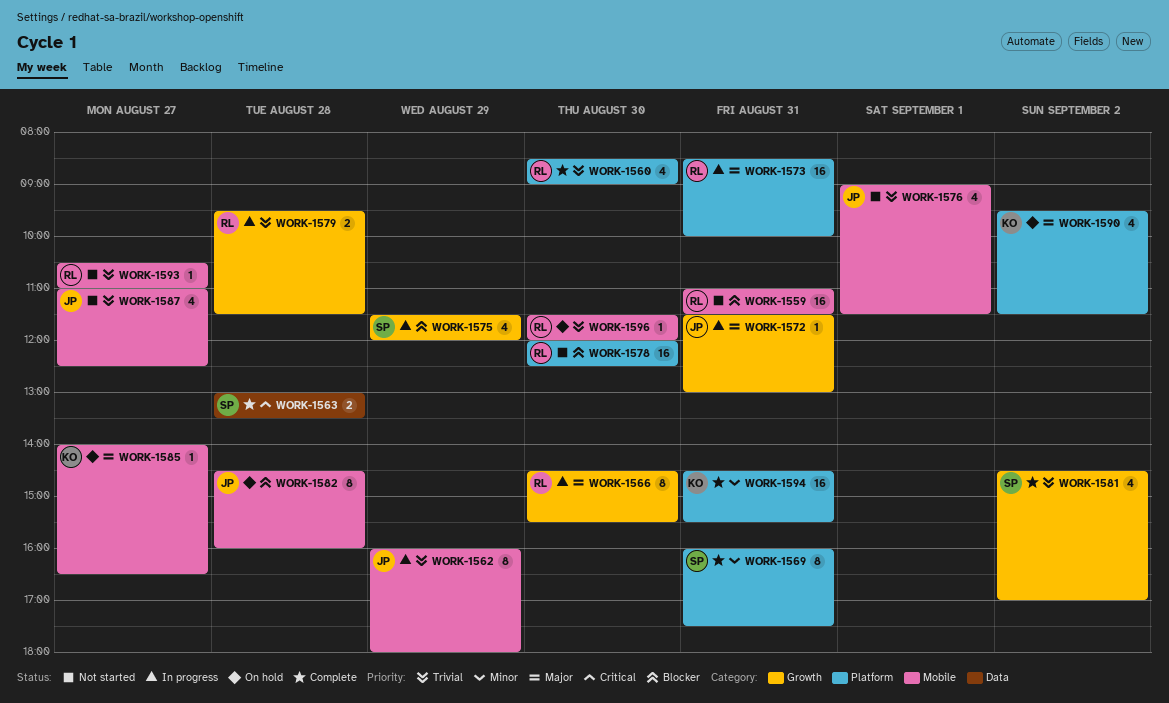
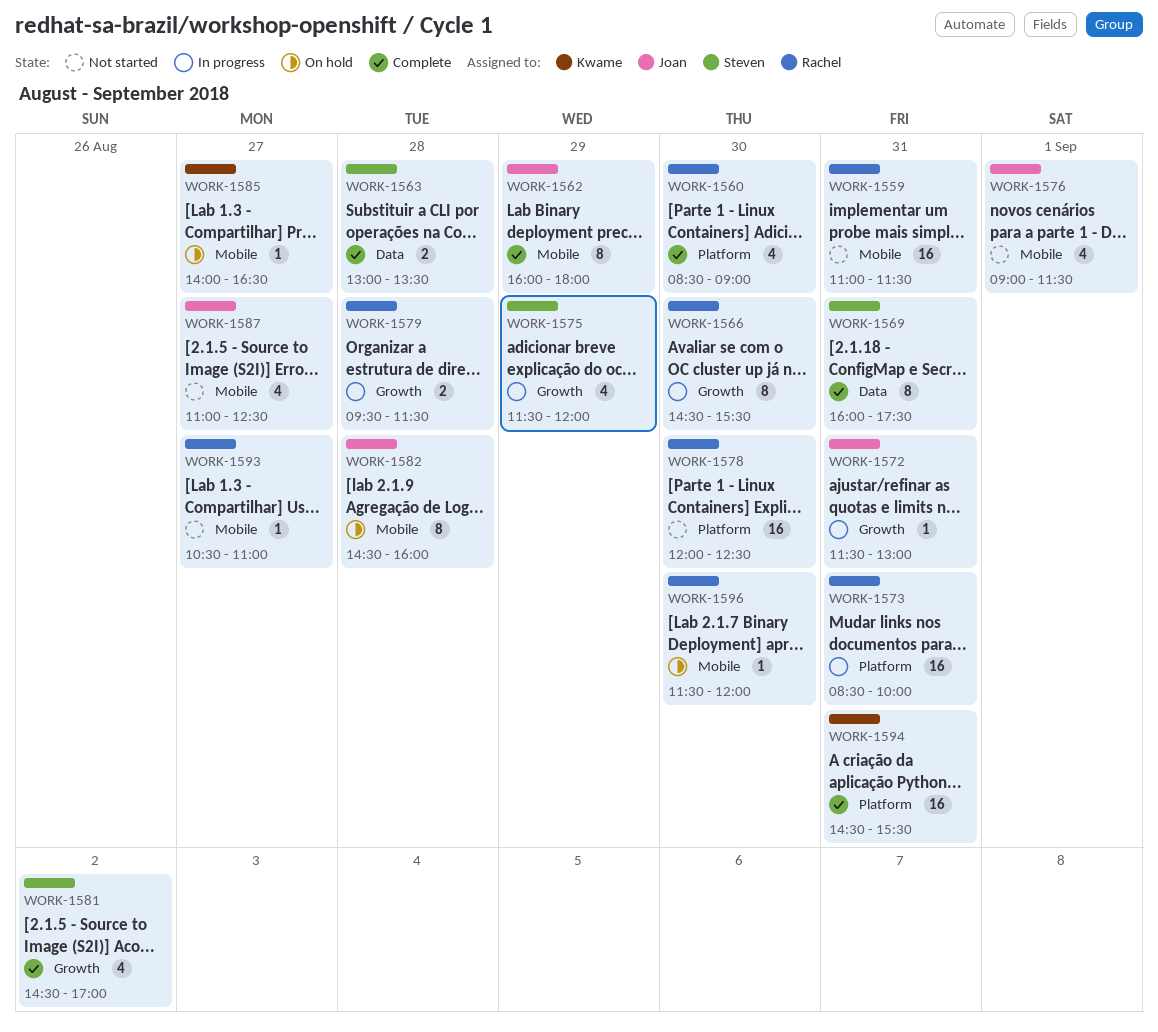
WORK-1562, status: In progress -> Complete
WORK-1569, label: Platform -> Data
WORK-1590: present -> none

